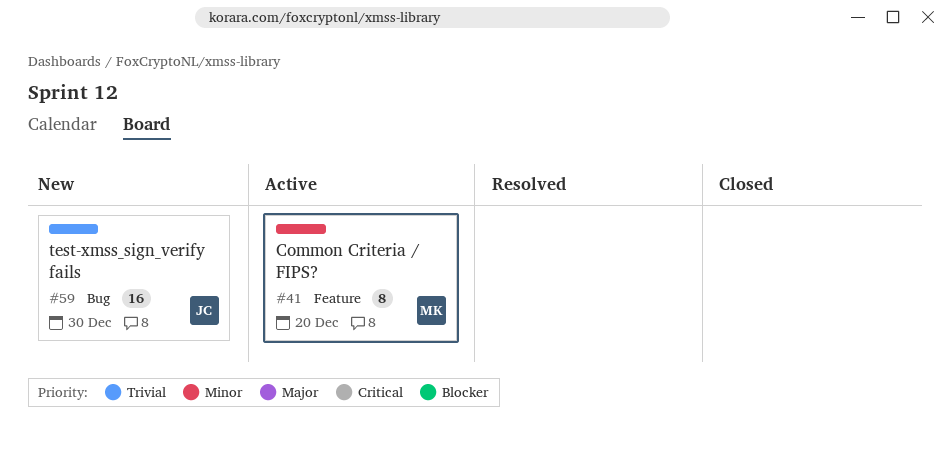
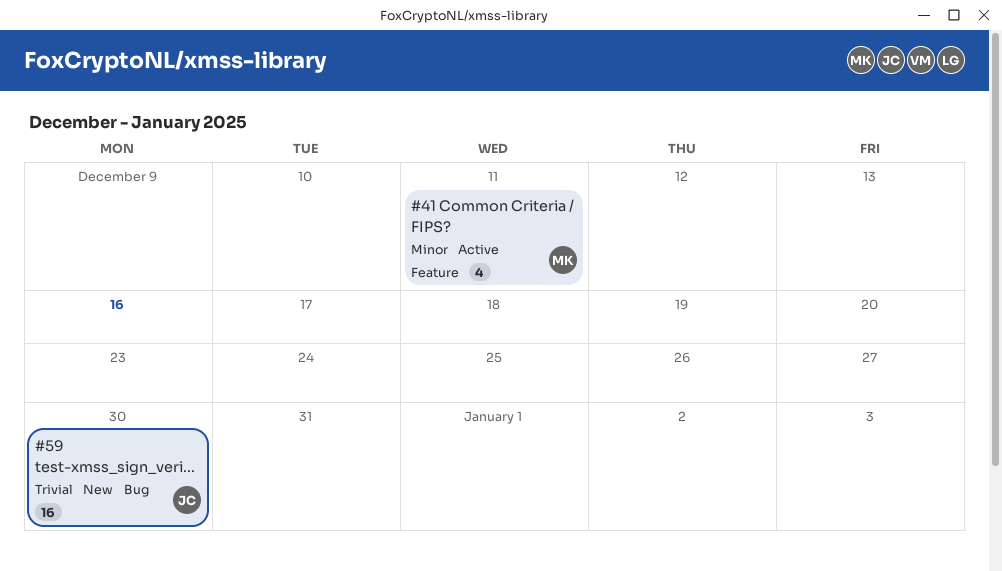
#41, estimate: 8 -> 4
#41, due: Dec 20 -> Dec 11

